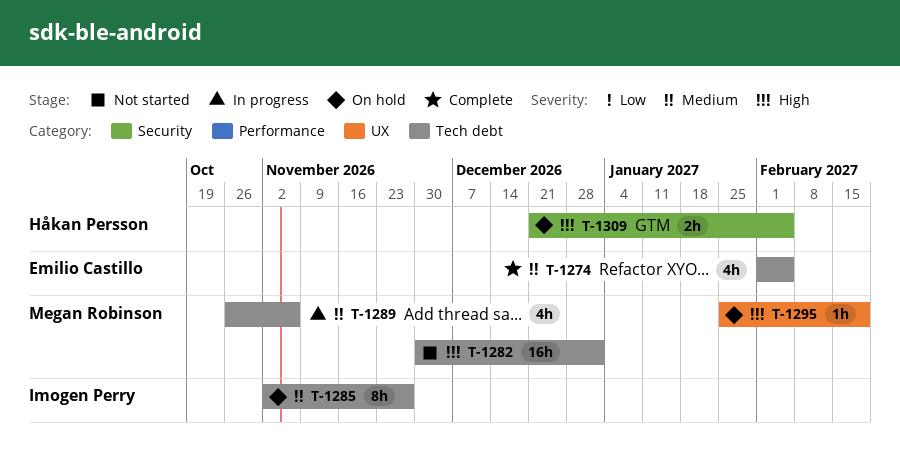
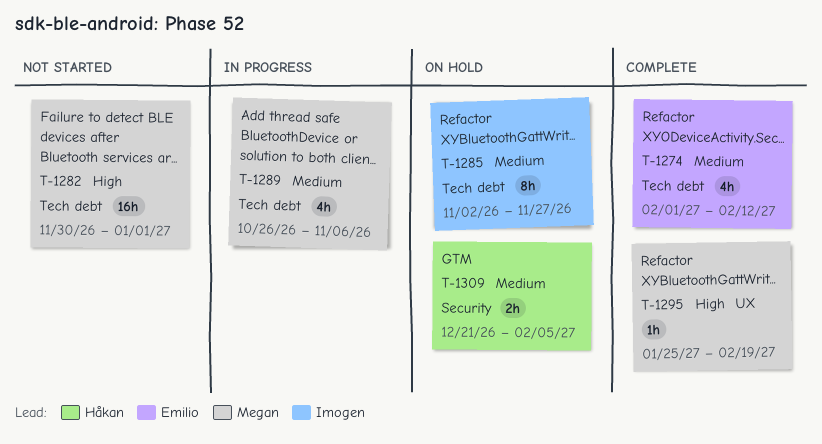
T-1274, due: Feb 5 -> Feb 12
T-1295, status: On hold -> Complete
T-1309, priority: High -> Medium

